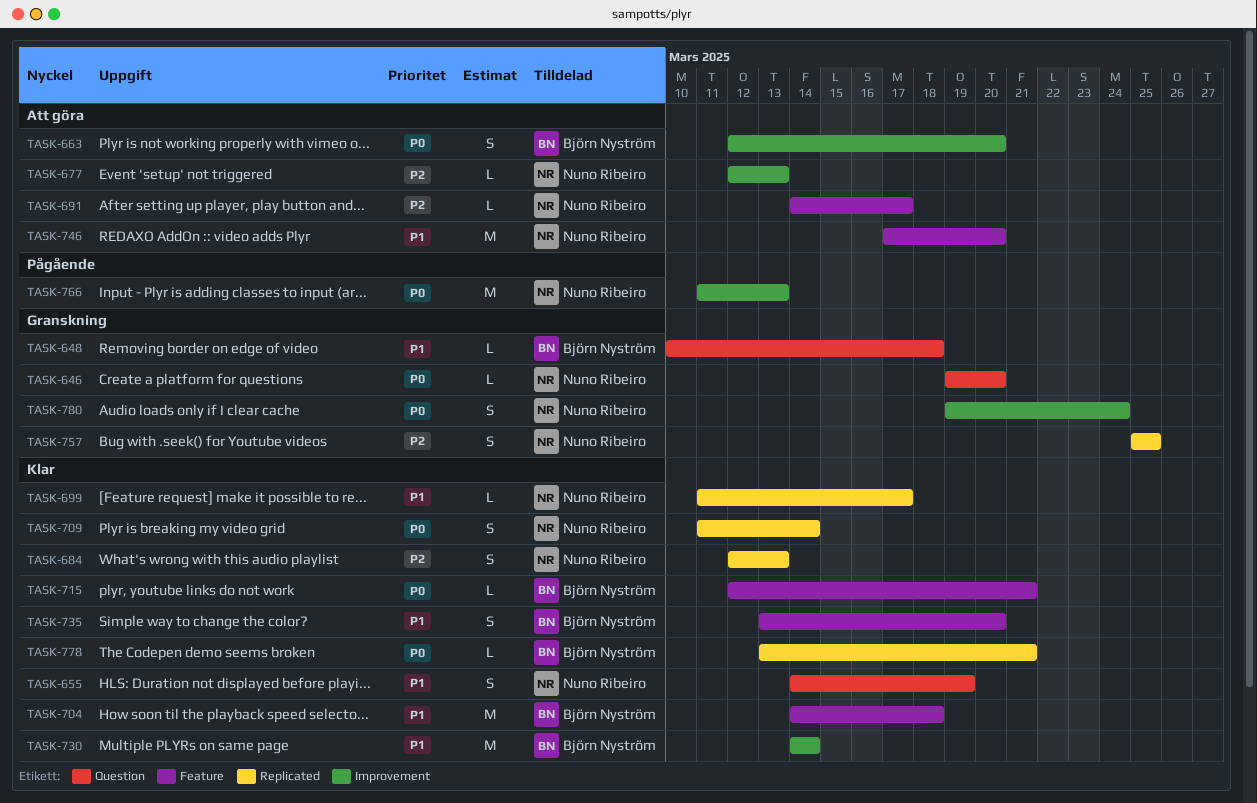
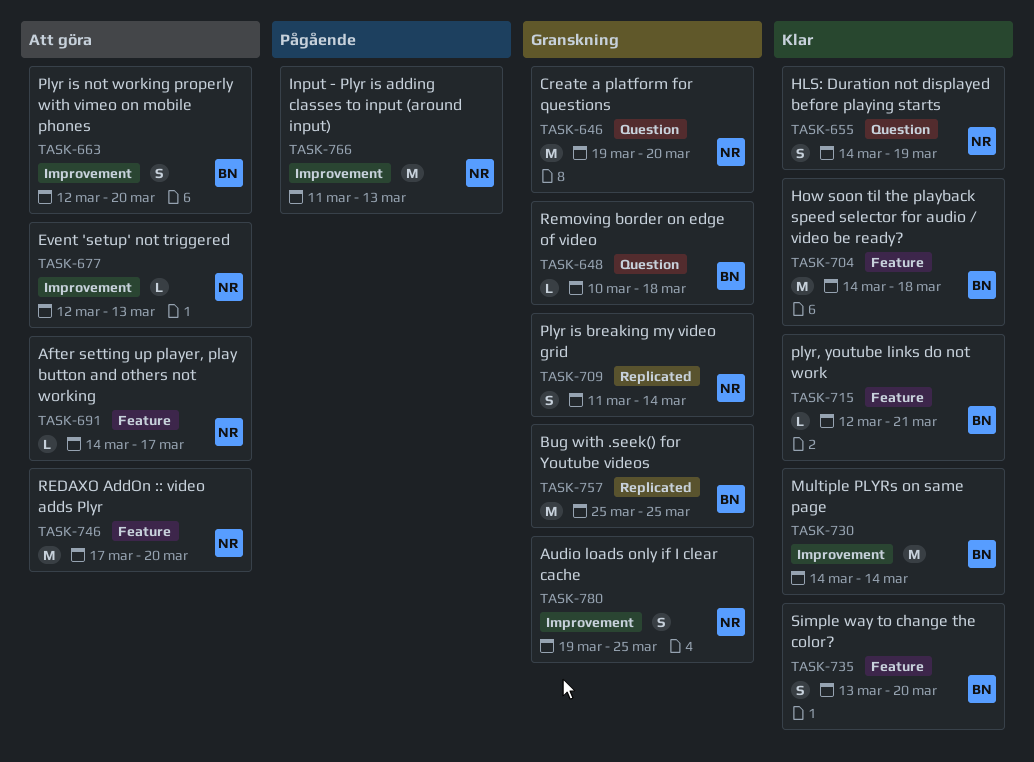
TASK-646, estimate: L -> M
TASK-684: present -> none
TASK-699: present -> none
TASK-709, status: Klar -> Granskning
TASK-757, owner: Nuno Ribeiro -> Björn Nyström
TASK-757, estimate: S -> M
TASK-778: present -> none
TASK-780, due: Mar 24 -> Mar 25

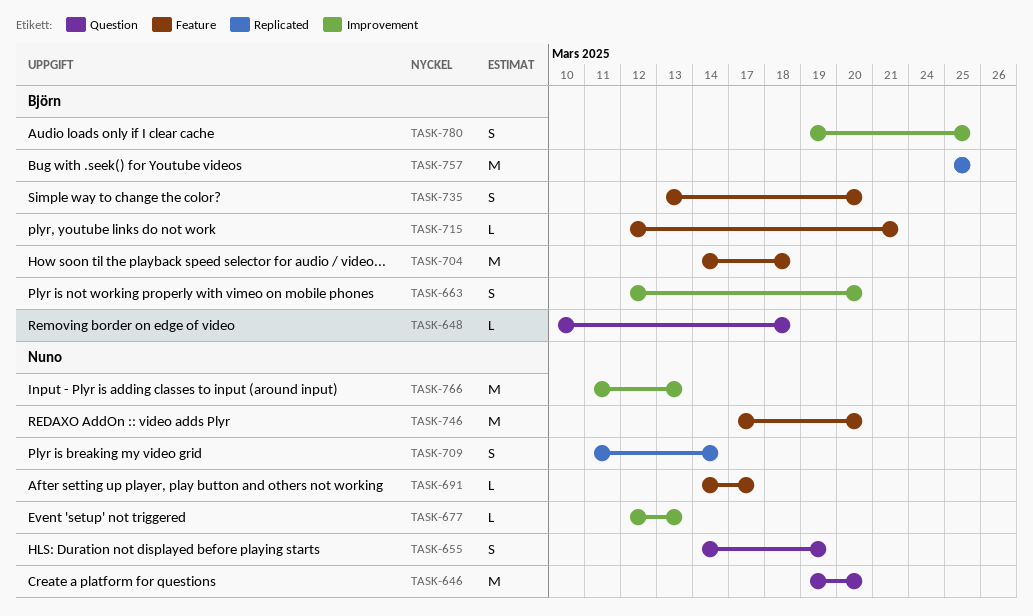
TASK-730: present -> none
TASK-780, owner: Nuno -> Björn

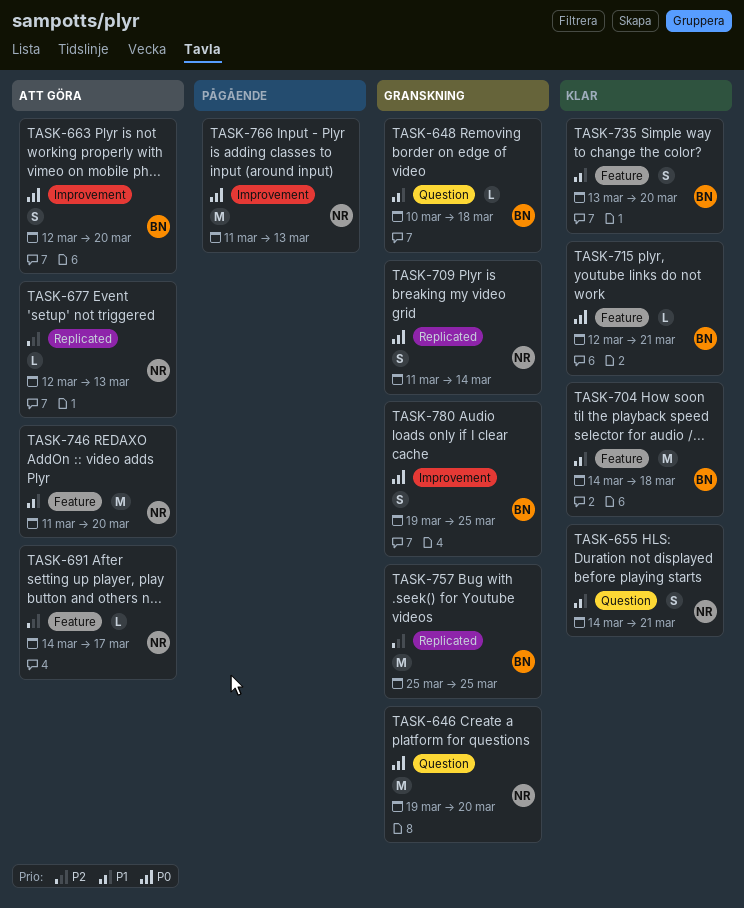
TASK-655, due: Mar 19 -> Mar 21
TASK-677, label: Improvement -> Replicated
TASK-746, start: Mar 17 -> Mar 11

